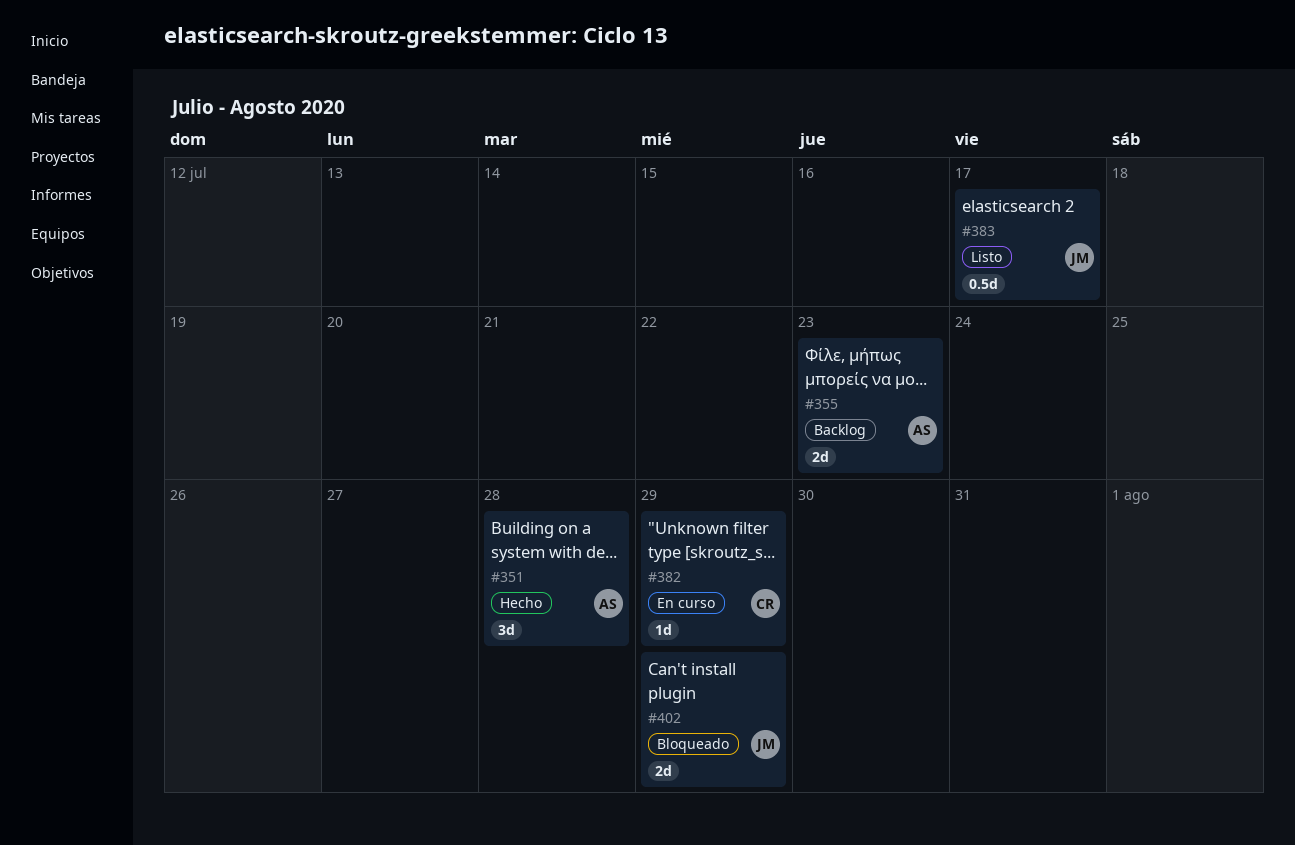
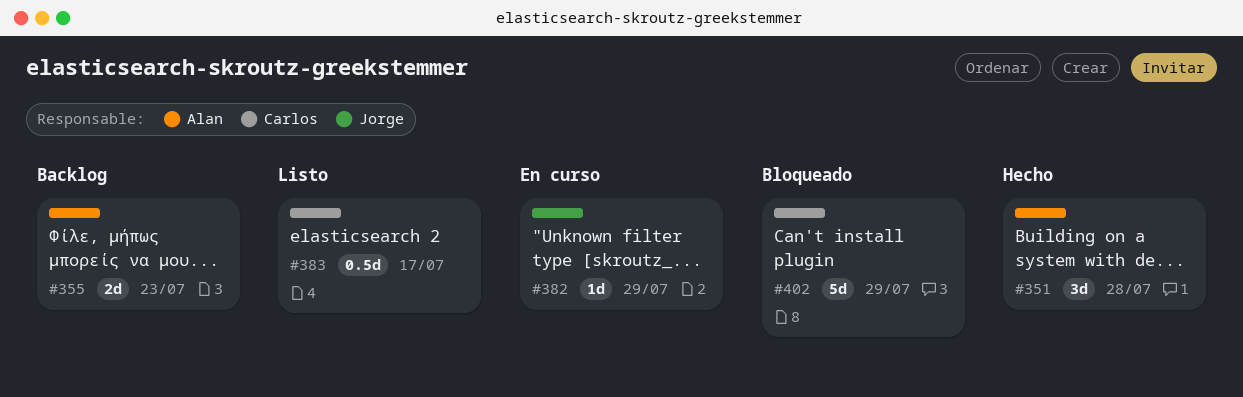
#382, owner: Carlos -> Jorge
#383, owner: Jorge -> Carlos
#402, owner: Jorge -> Carlos
#402, estimate: 2d -> 5d

